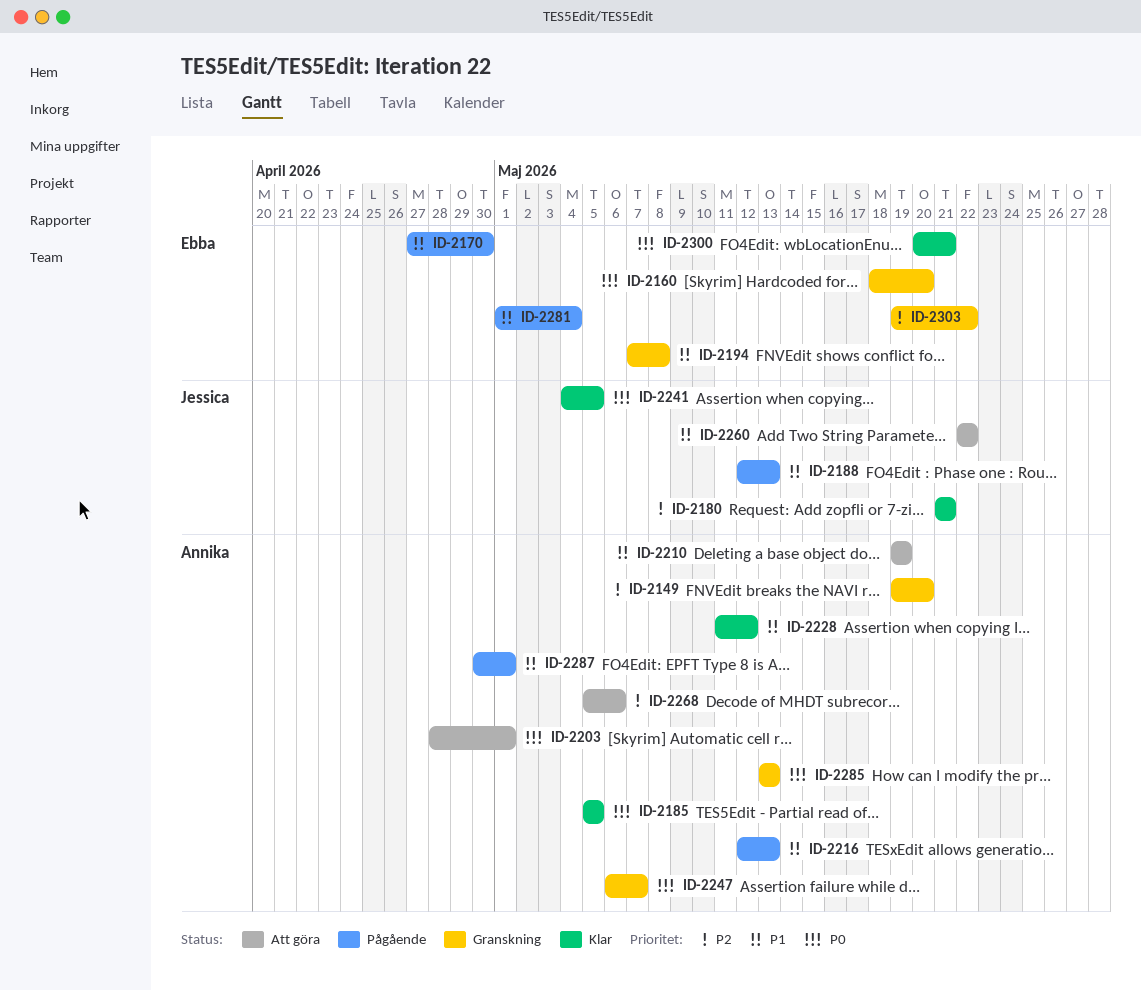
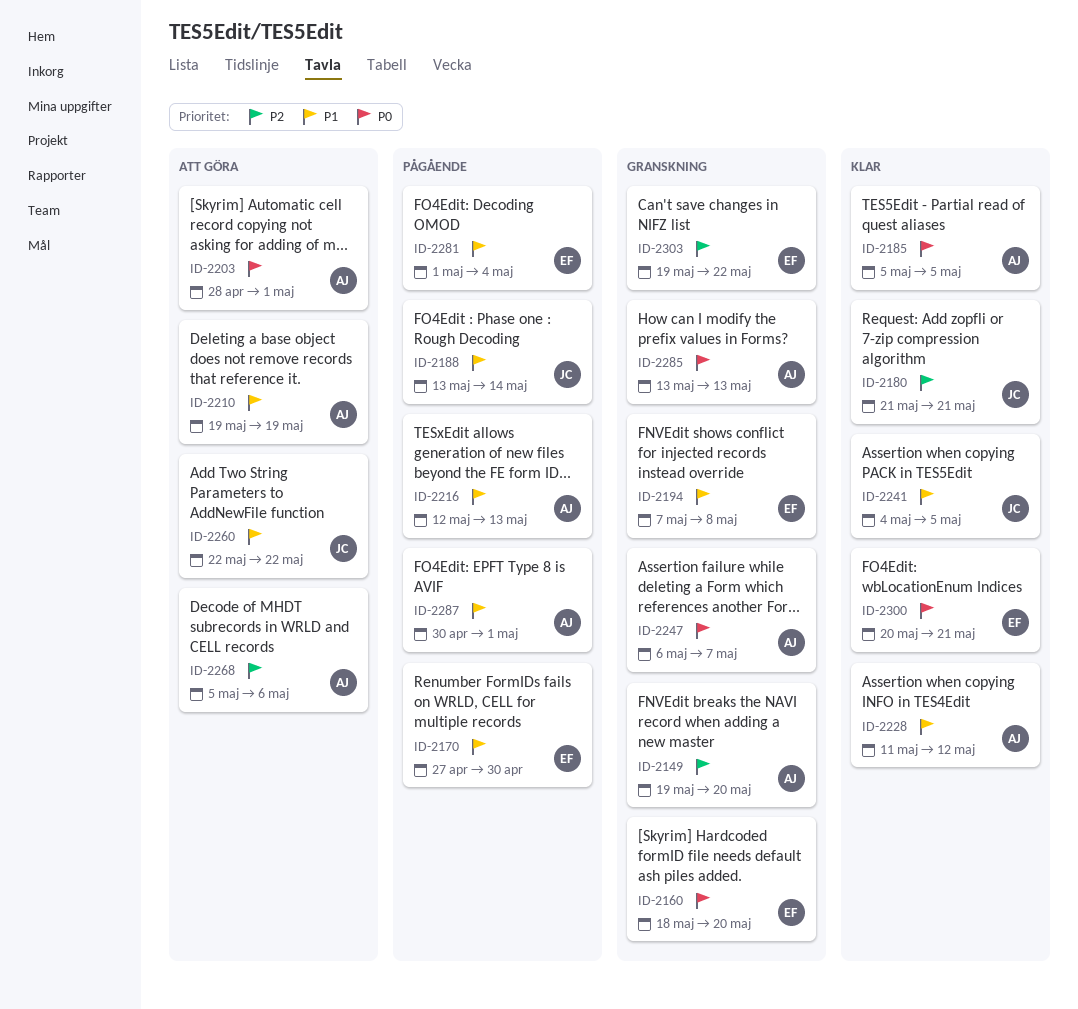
ID-2188, start: May 12 -> May 13
ID-2188, due: May 13 -> May 14
ID-2241, priority: P0 -> P1

